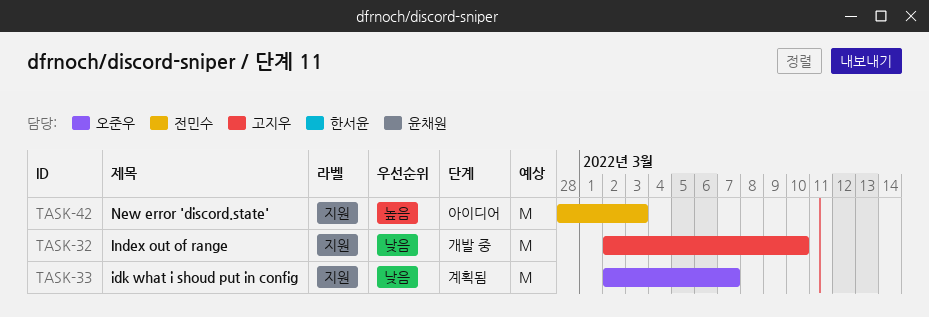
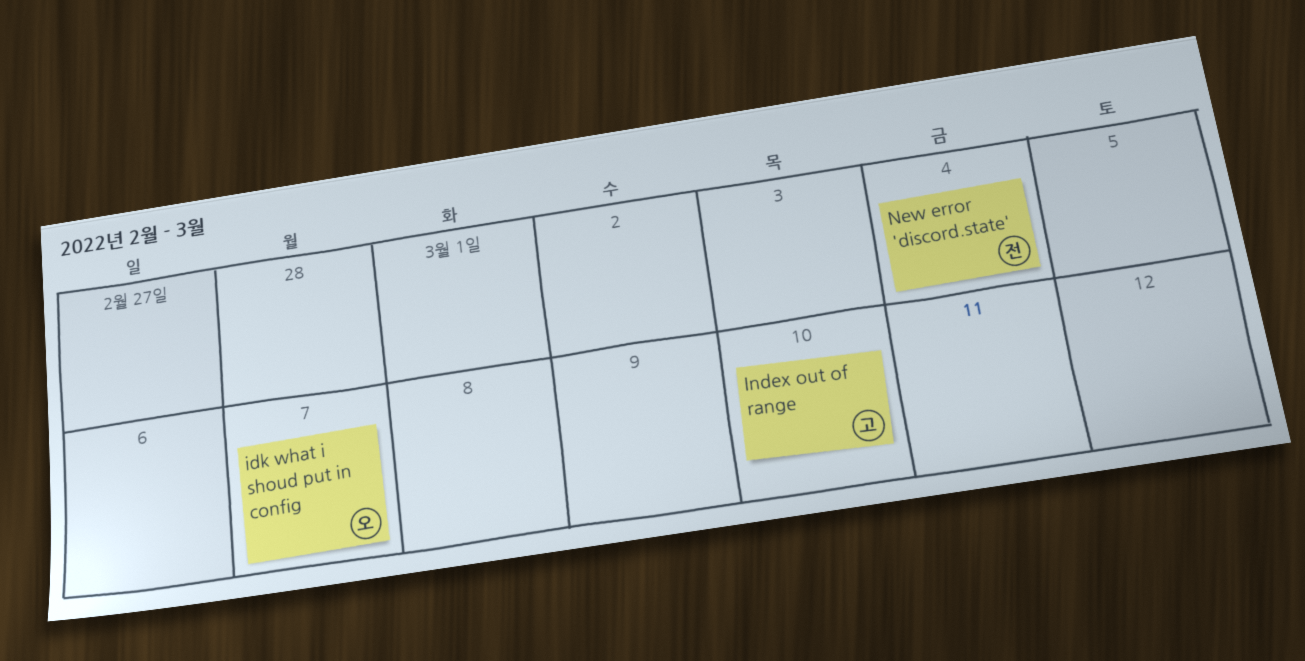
New error 'discord.state', due: Mar 3 -> Mar 4

